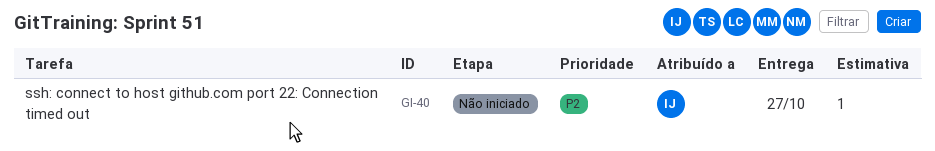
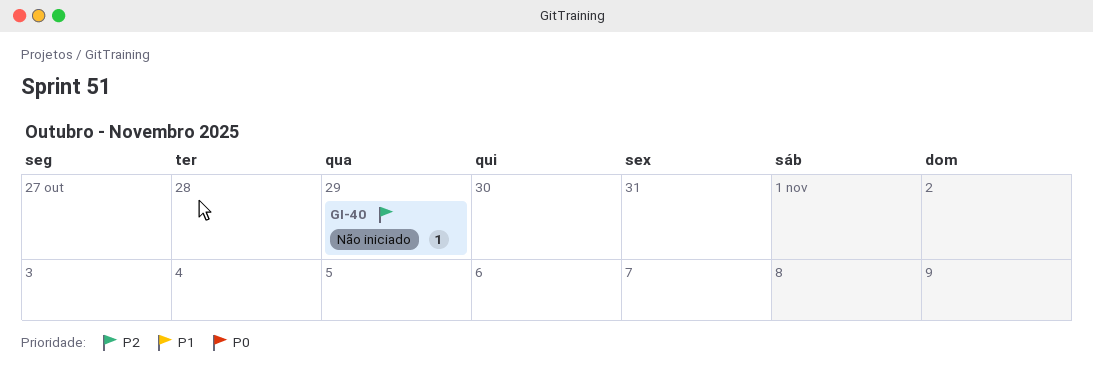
GI-40, due: Oct 27 -> Oct 29

